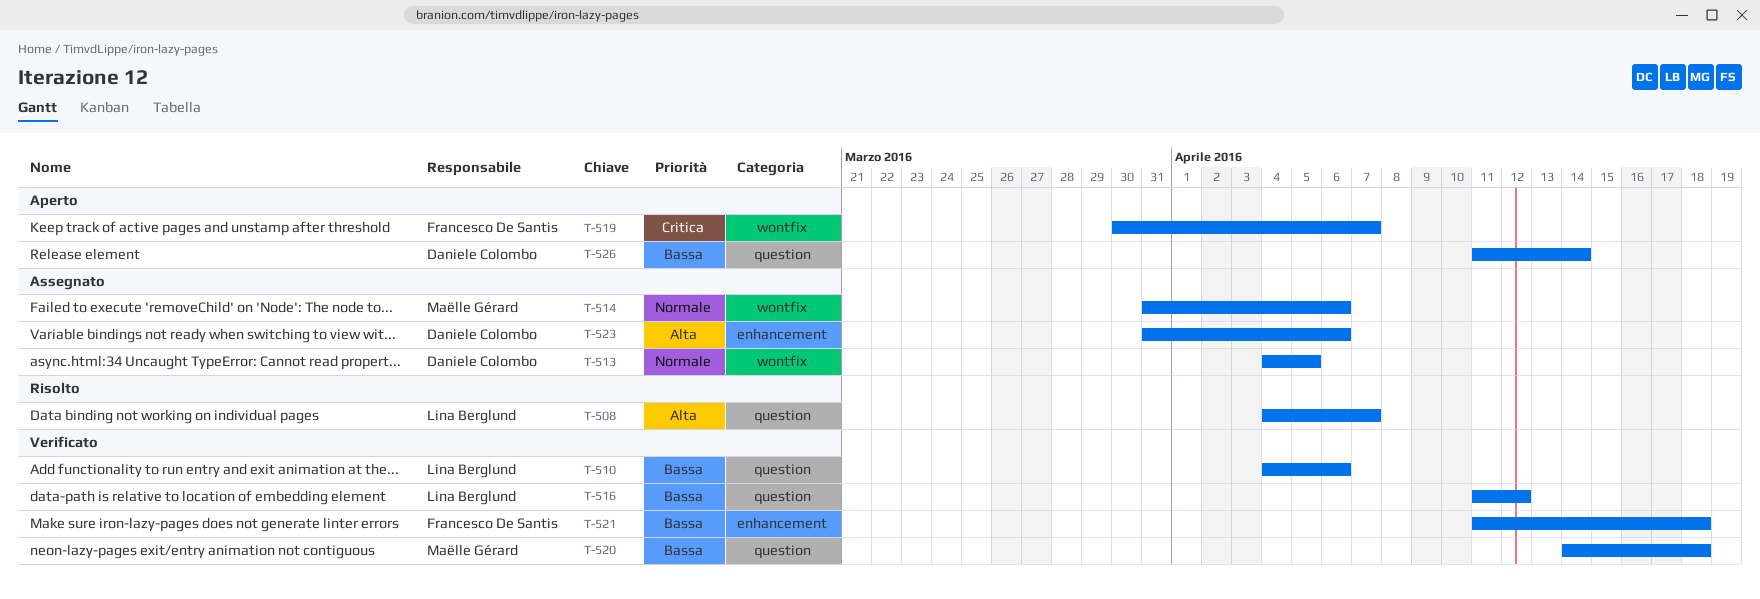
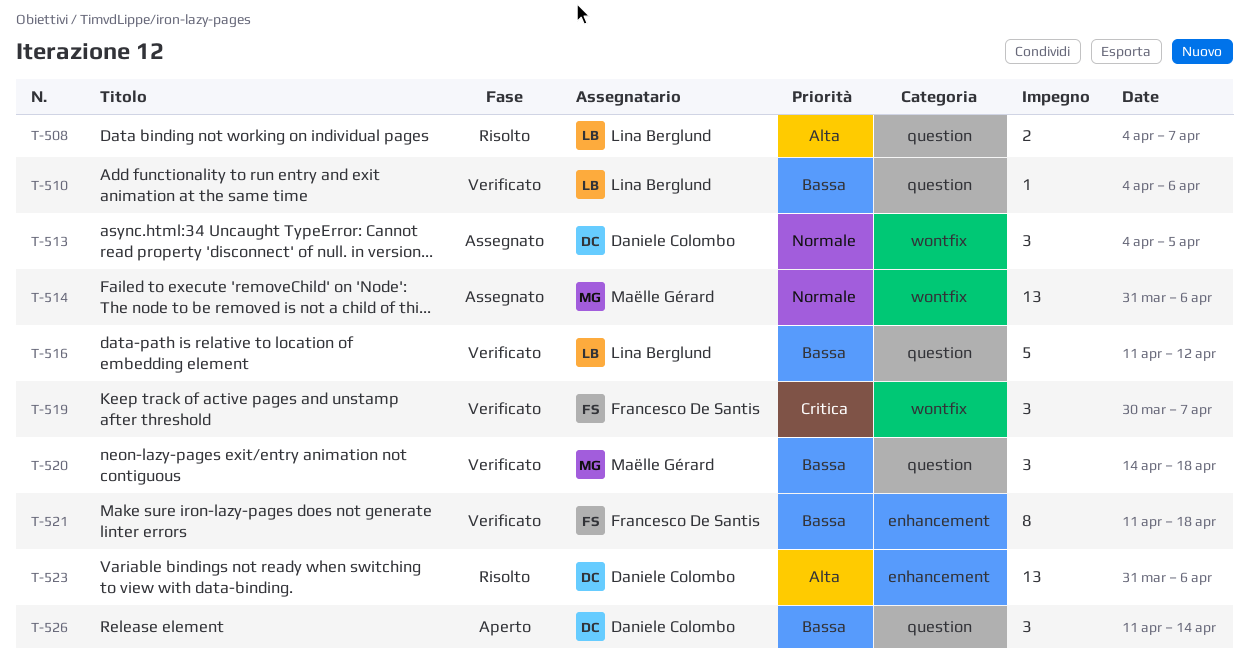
T-519, status: Aperto -> Verificato
T-523, status: Assegnato -> Risolto

